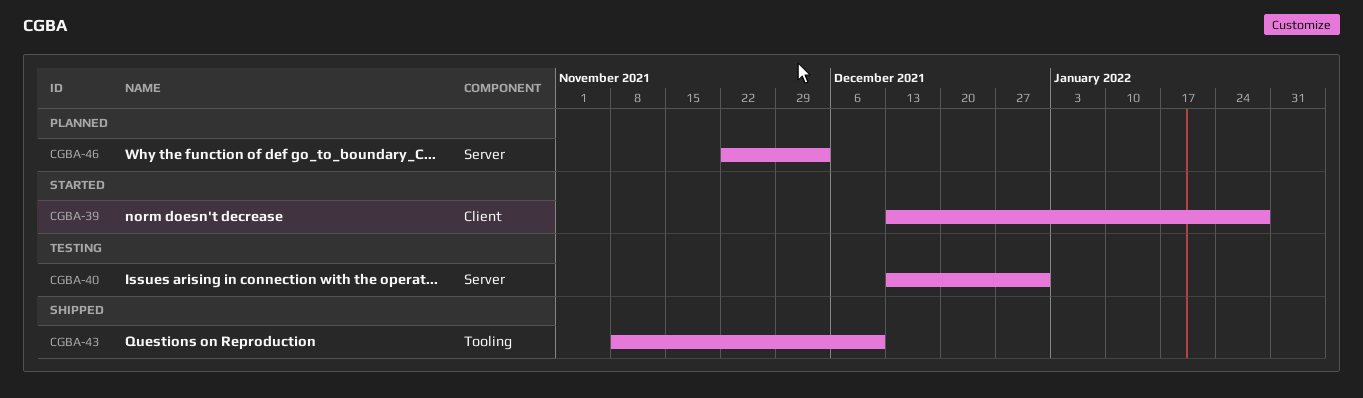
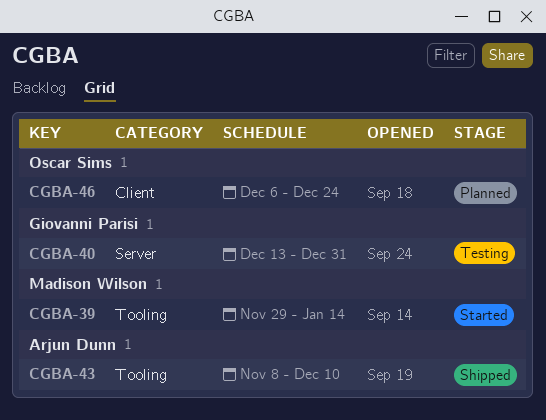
CGBA-39, label: Client -> Tooling
CGBA-39, start: Dec 13 -> Nov 29
CGBA-39, due: Jan 28 -> Jan 14
CGBA-46, label: Server -> Client
CGBA-46, start: Nov 22 -> Dec 6
CGBA-46, due: Dec 3 -> Dec 24

